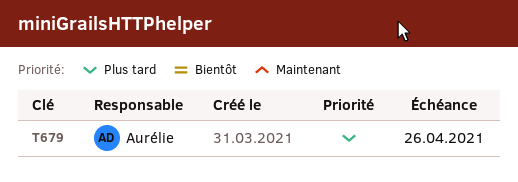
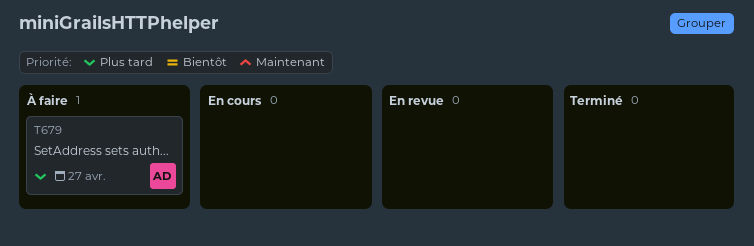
T679, due: Apr 26 -> Apr 27

